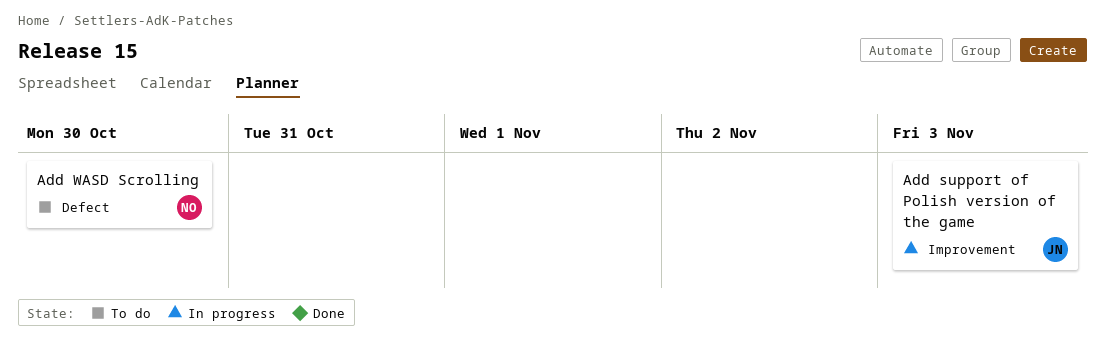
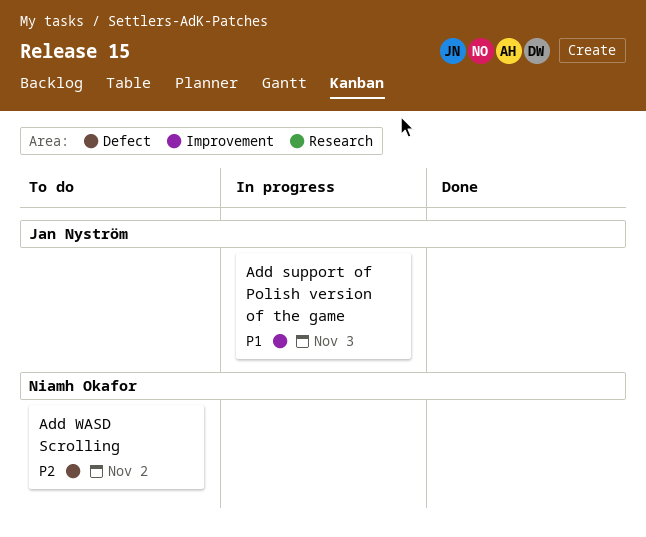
Add WASD Scrolling, due: Oct 30 -> Nov 2

